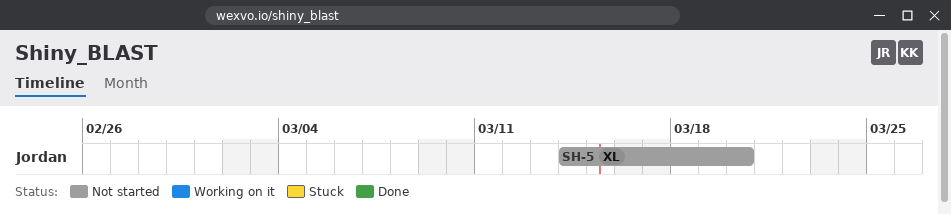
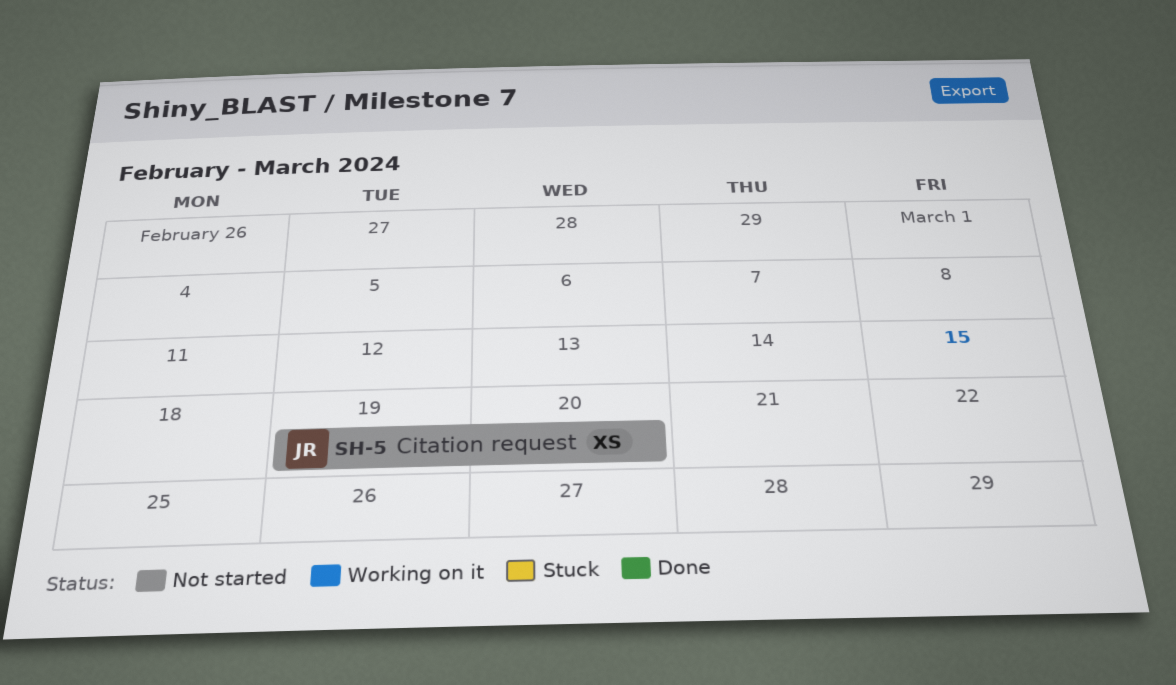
SH-5, estimate: XL -> XS
SH-5, start: Mar 14 -> Mar 19

